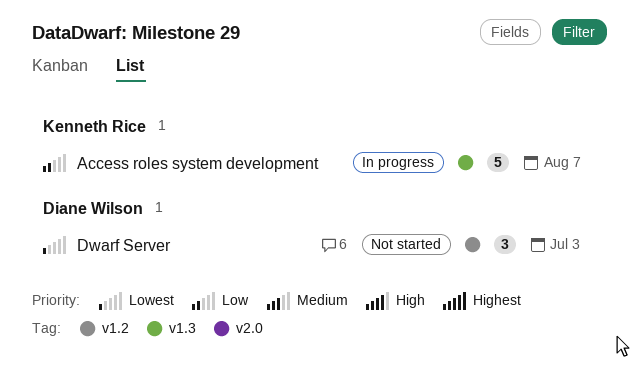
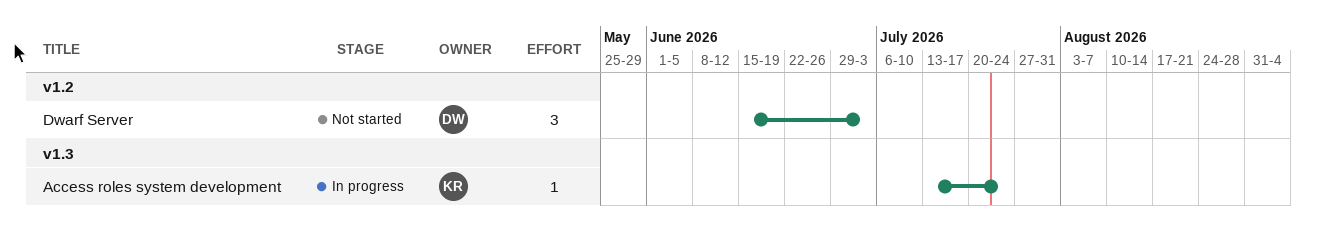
Access roles system development, estimate: 5 -> 1
Access roles system development, due: Aug 7 -> Jul 24

